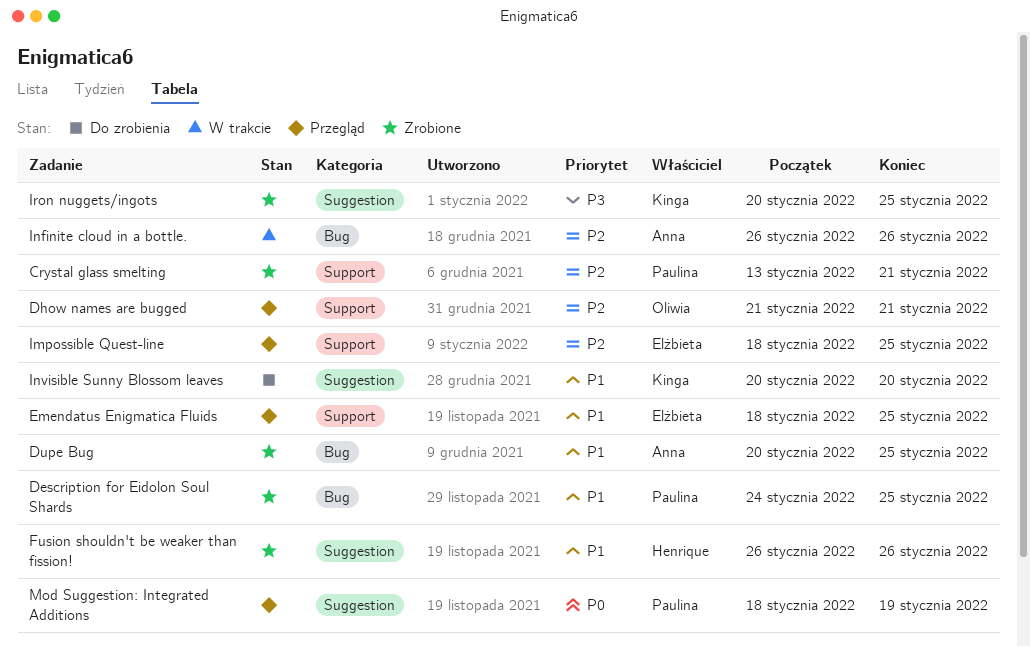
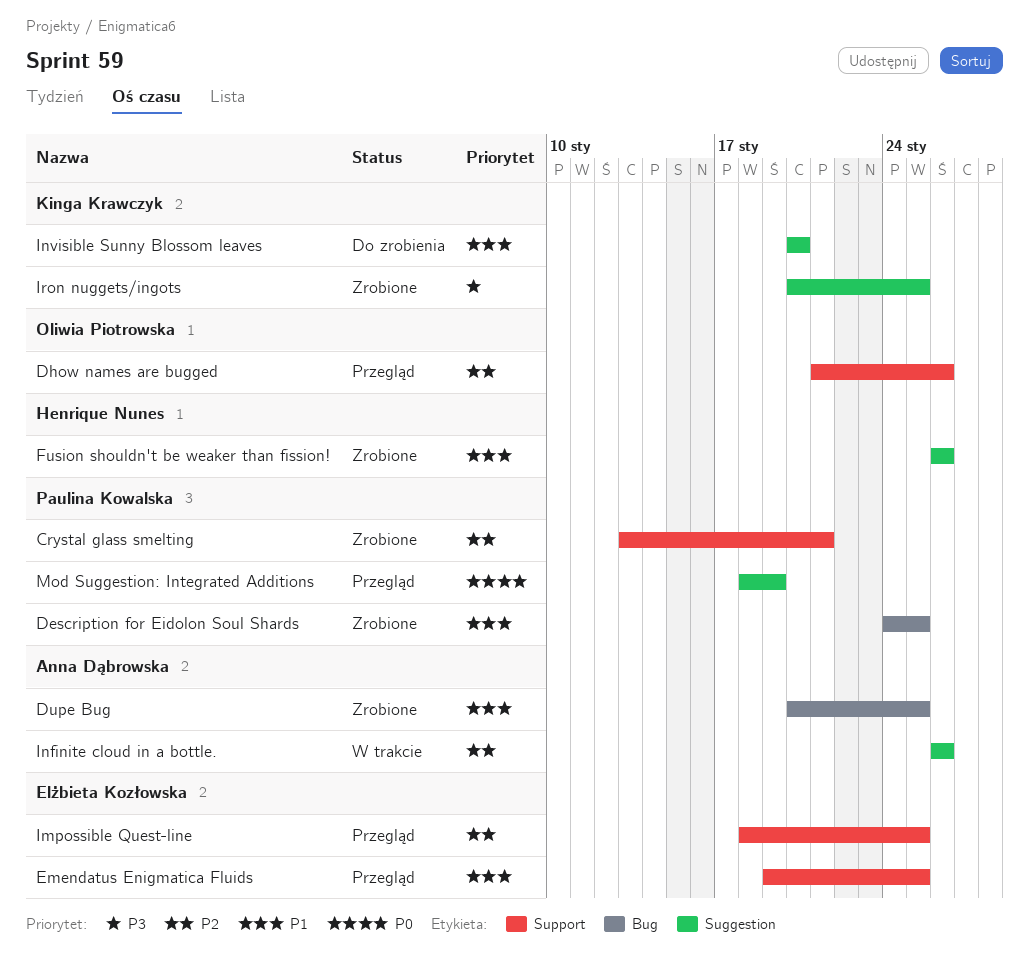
Dhow names are bugged, due: Jan 21 -> Jan 26
Emendatus Enigmatica Fluids, start: Jan 18 -> Jan 19
Infinite cloud in a bottle., label: Bug -> Suggestion

